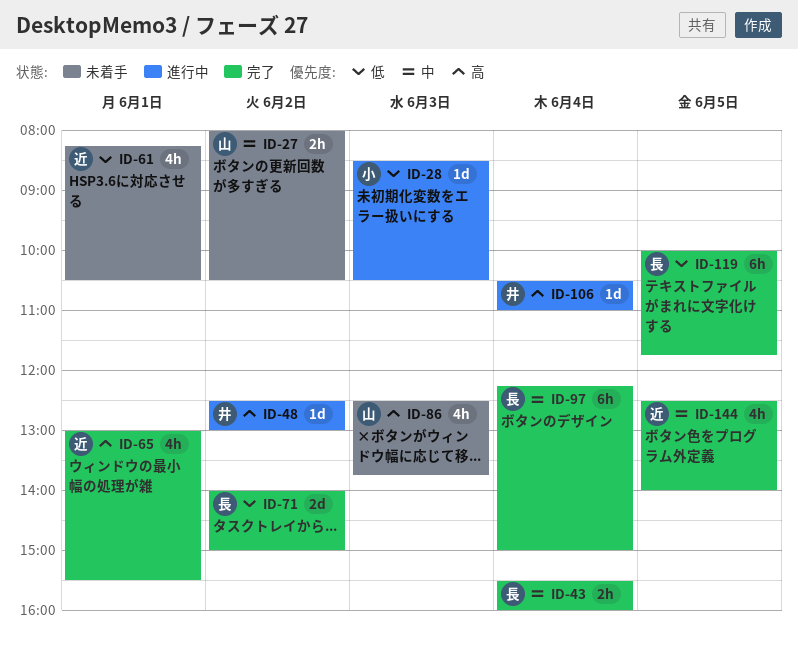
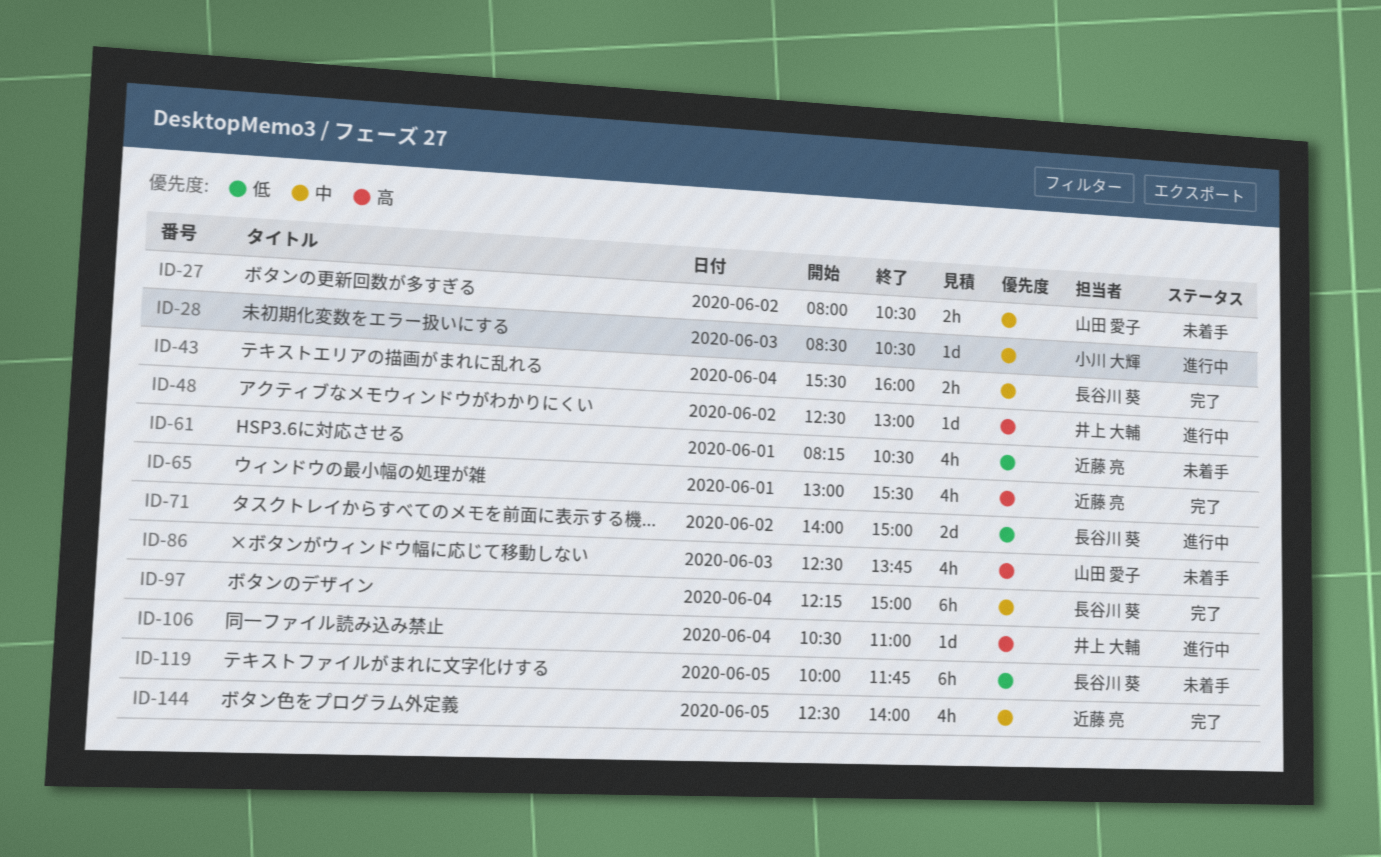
ID-28, priority: 低 -> 中
ID-71, status: 完了 -> 進行中
ID-119, status: 完了 -> 未着手

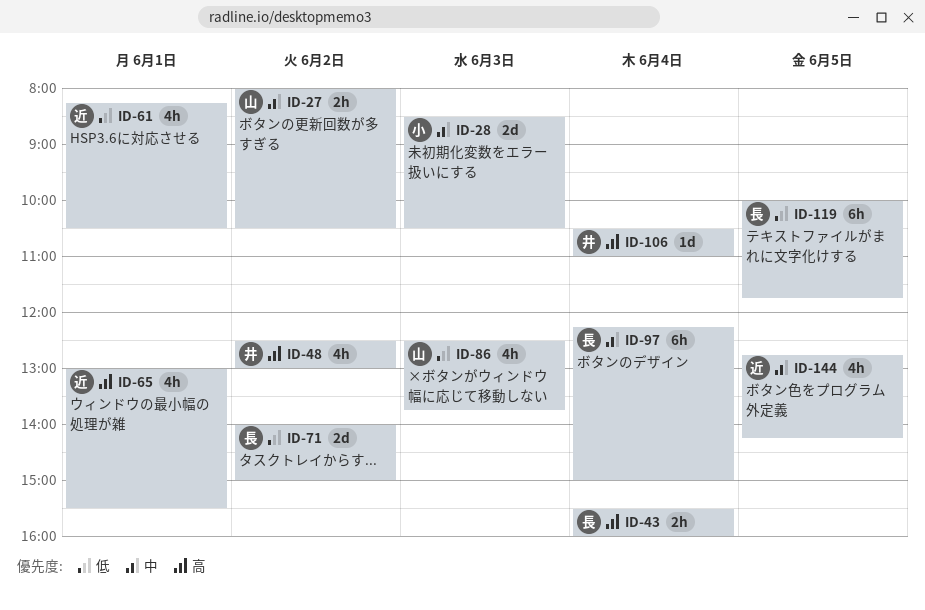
ID-28, estimate: 1d -> 2d
ID-43, priority: 中 -> 高
ID-48, estimate: 1d -> 4h
ID-86, priority: 高 -> 低
ID-144, begins: 12:30 -> 12:45
ID-144, ends: 14:00 -> 14:15

